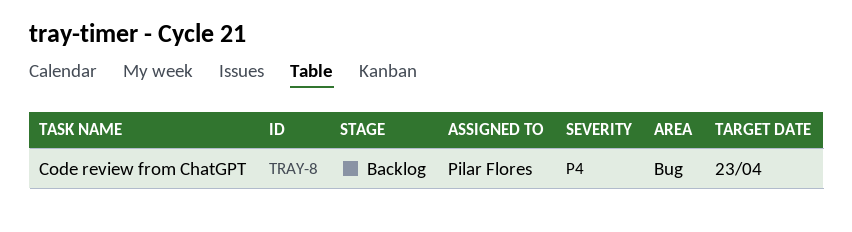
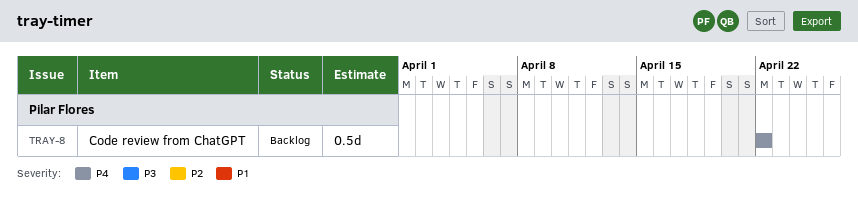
TRAY-8, due: Apr 23 -> Apr 22

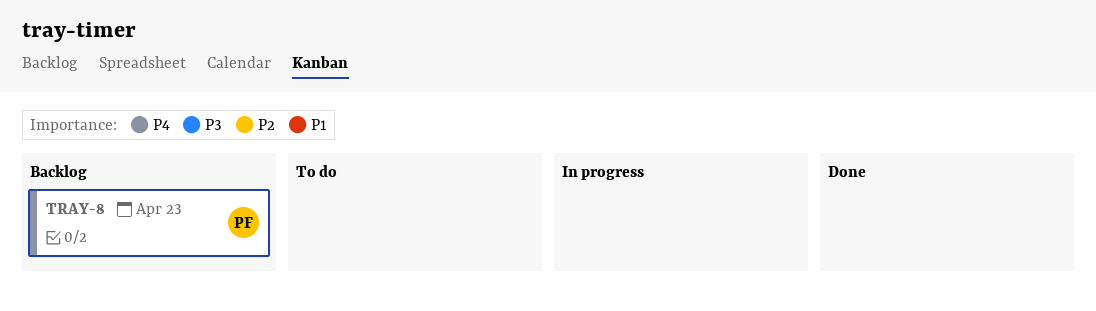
TRAY-8, due: Apr 22 -> Apr 23

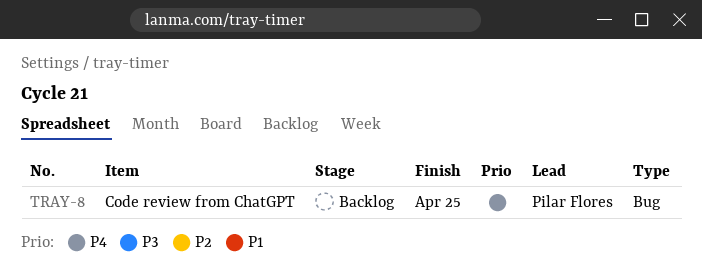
TRAY-8, due: Apr 23 -> Apr 25

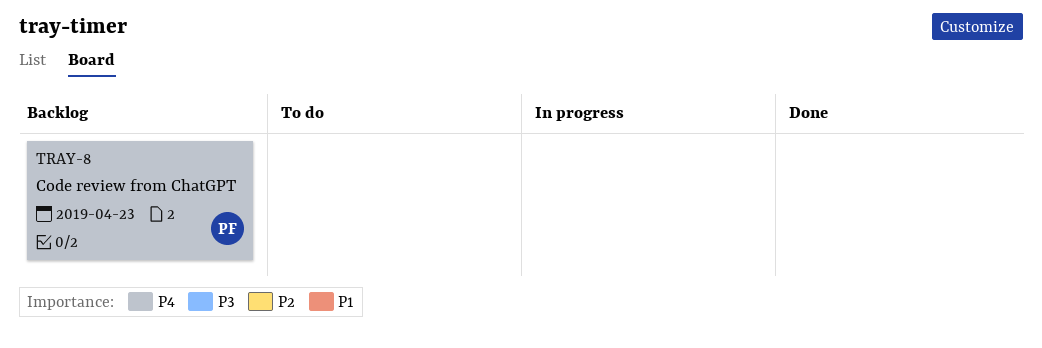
TRAY-8, due: Apr 25 -> Apr 23

